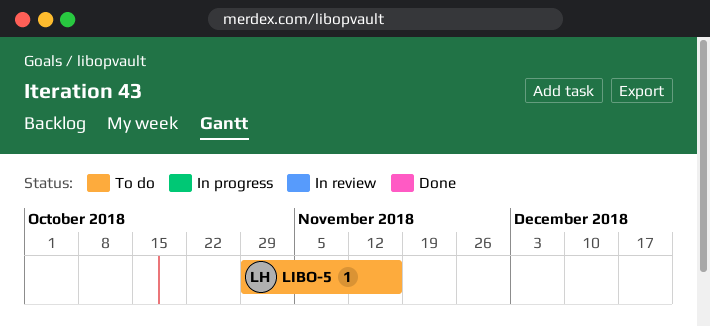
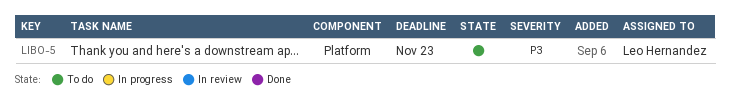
LIBO-5, due: Nov 16 -> Nov 23

